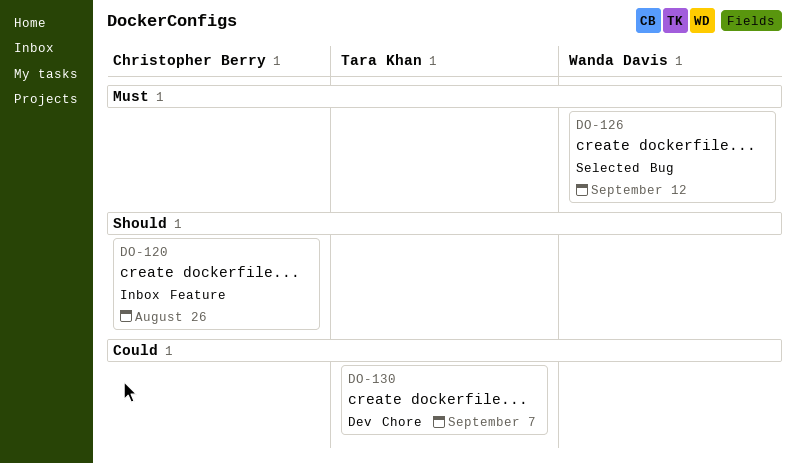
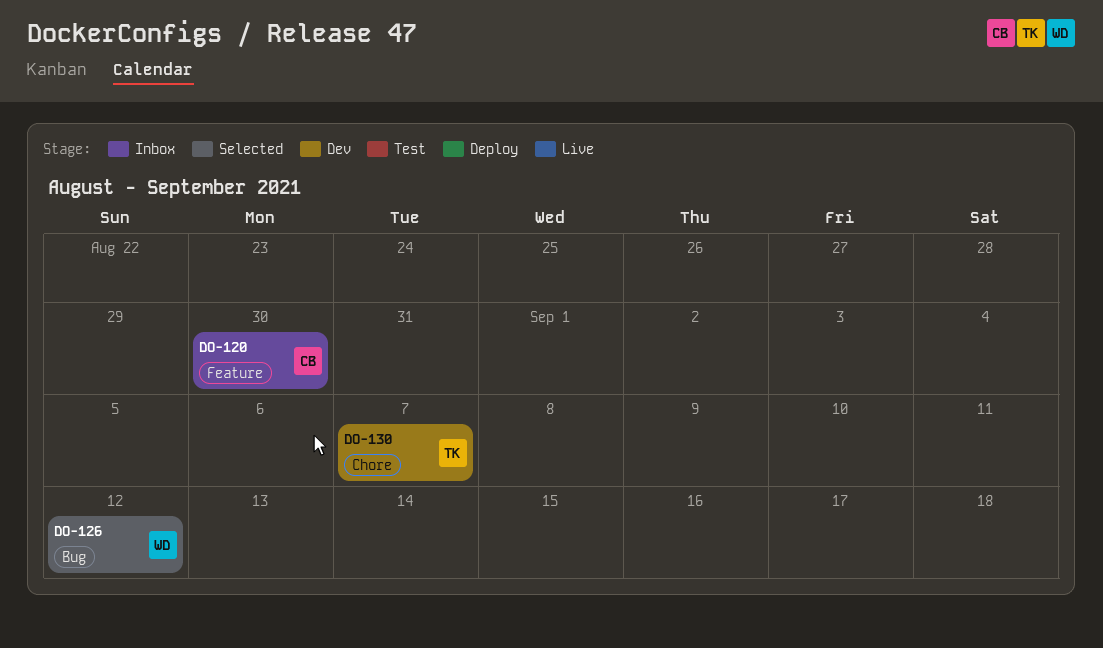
DO-120, due: Aug 26 -> Aug 30

